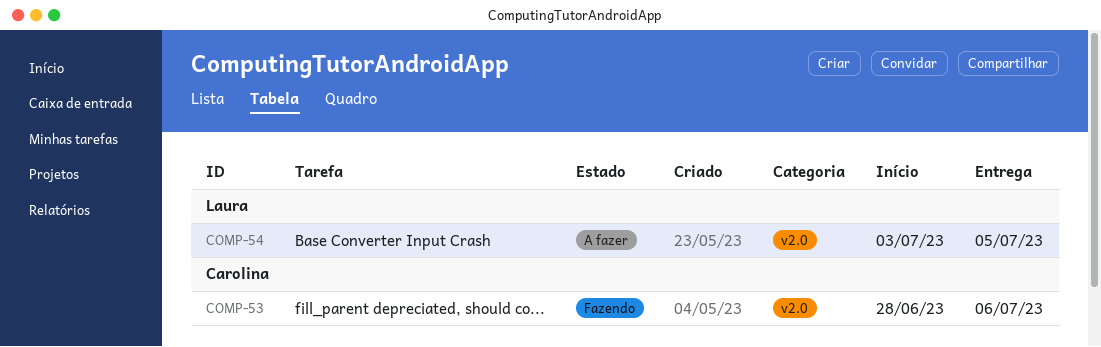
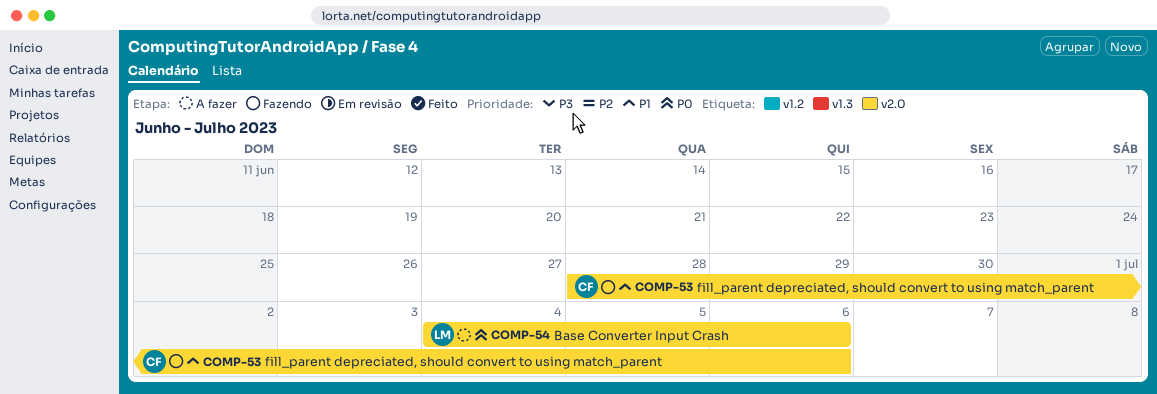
COMP-54, start: Jul 3 -> Jul 4
COMP-54, due: Jul 5 -> Jul 6

